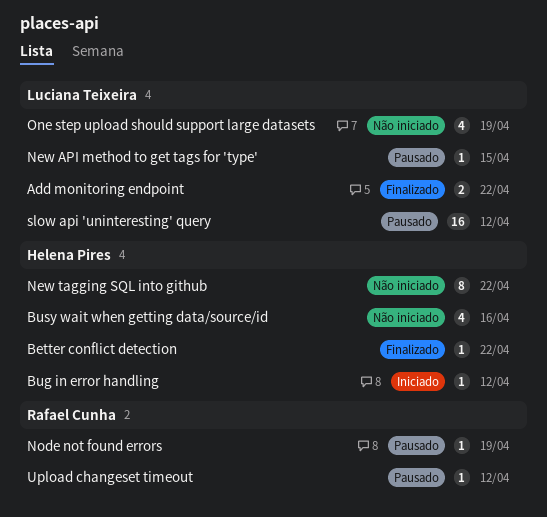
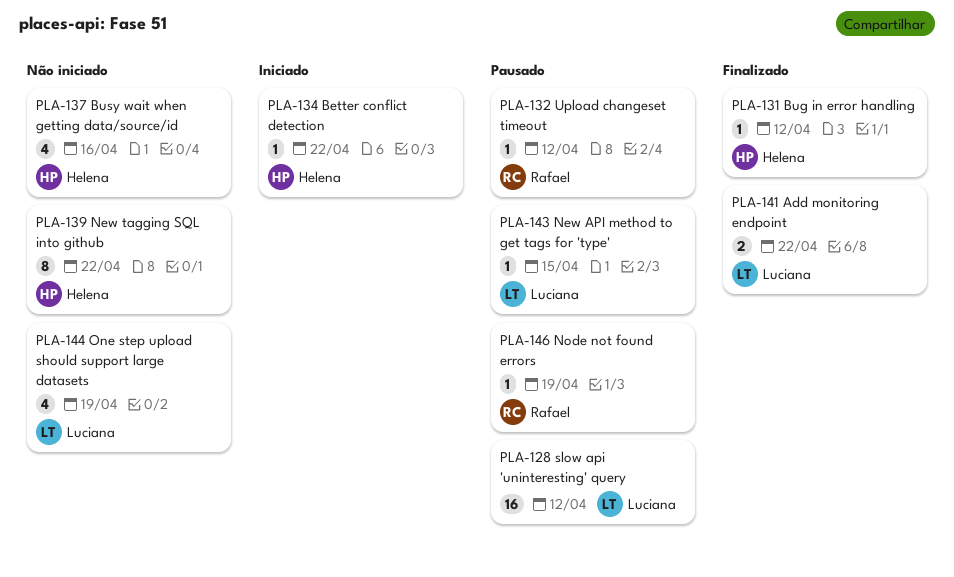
Better conflict detection, status: Finalizado -> Iniciado
Bug in error handling, status: Iniciado -> Finalizado

